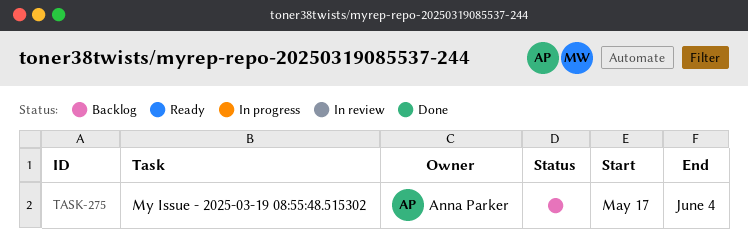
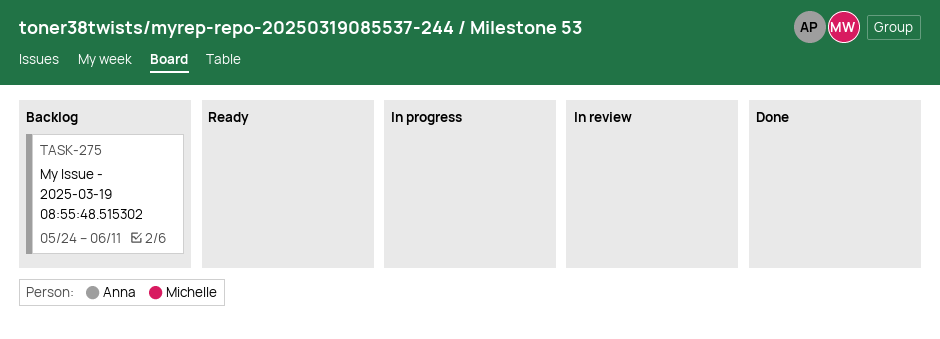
TASK-275, start: May 17 -> May 24
TASK-275, due: Jun 4 -> Jun 11

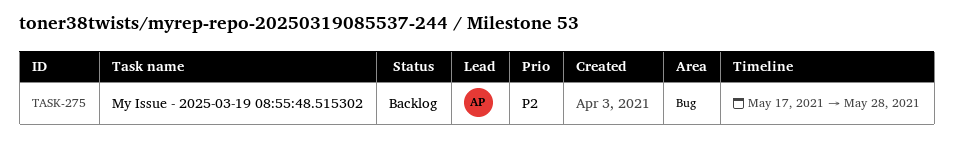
TASK-275, start: May 24 -> May 17
TASK-275, due: Jun 11 -> May 28

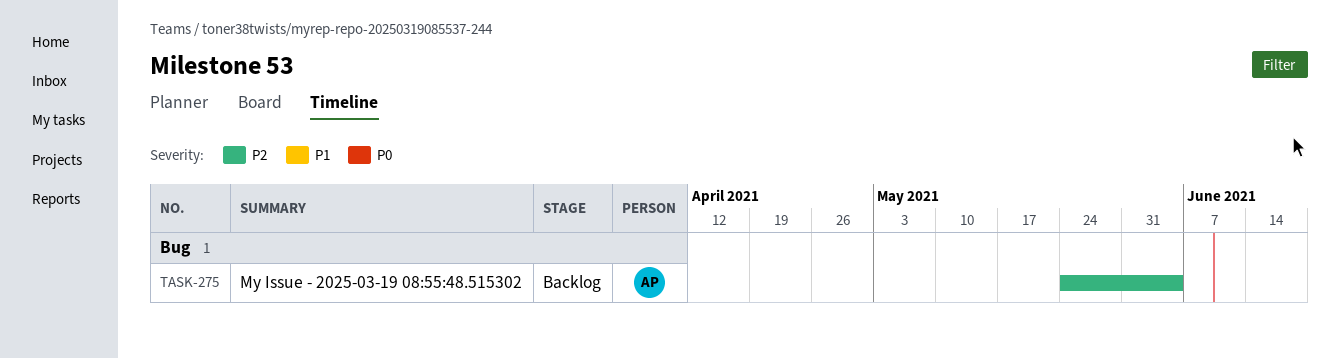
TASK-275, start: May 17 -> May 24
TASK-275, due: May 28 -> Jun 4

